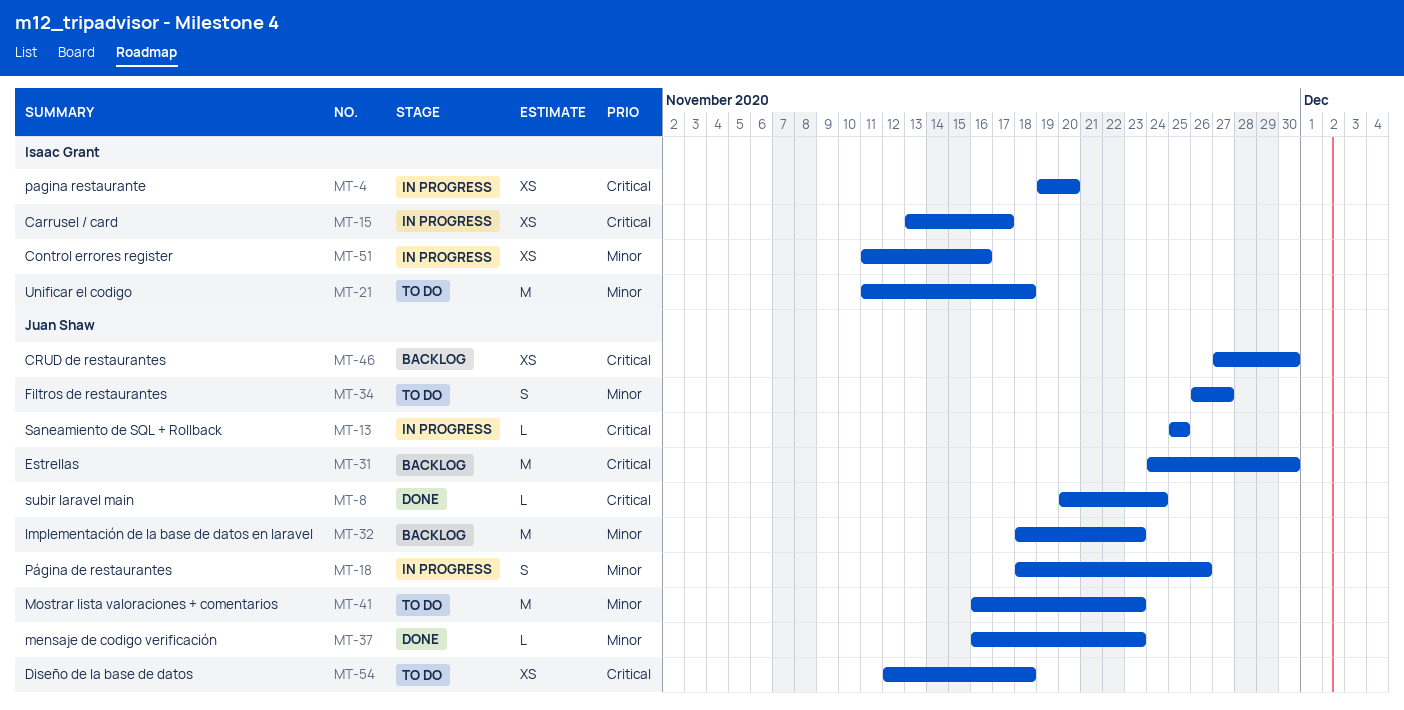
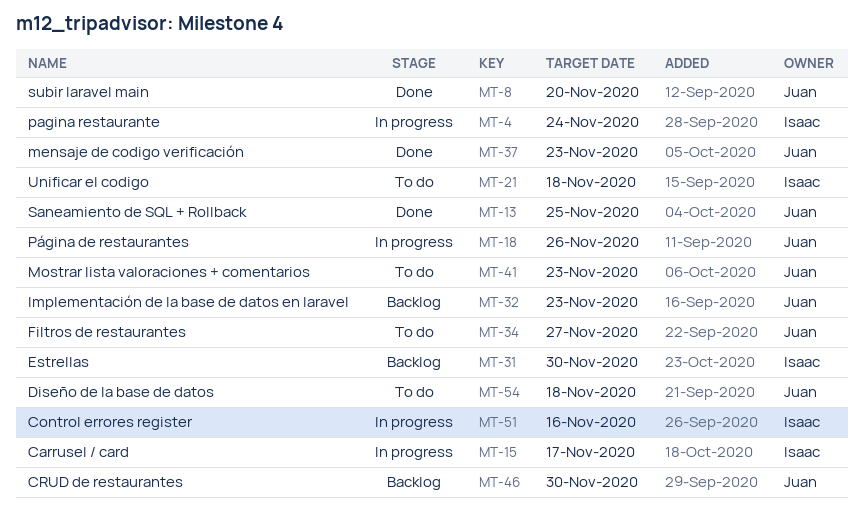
MT-4, due: Nov 20 -> Nov 24
MT-8, due: Nov 24 -> Nov 20
MT-13, status: In progress -> Done
MT-31, owner: Juan Shaw -> Isaac Grant

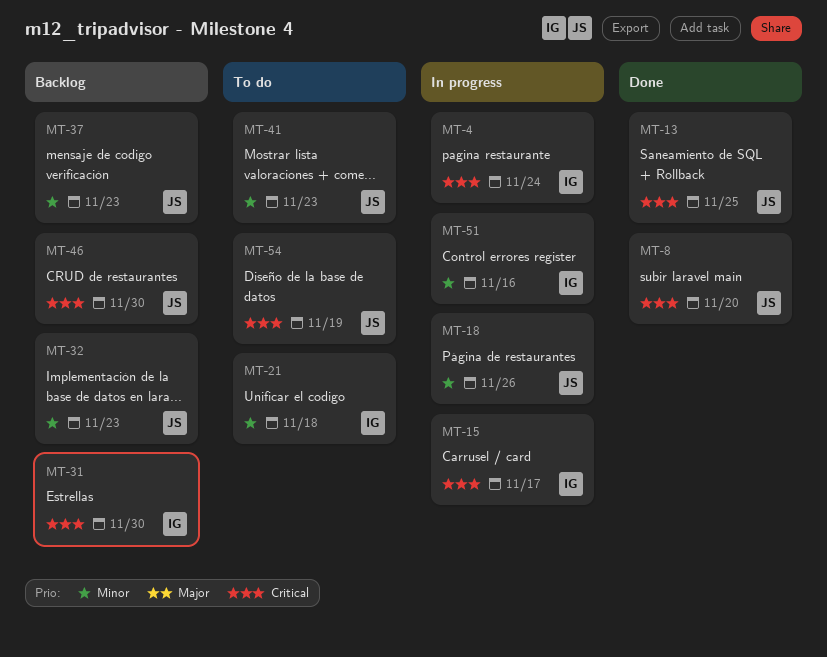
MT-34: present -> none
MT-37, status: Done -> Backlog
MT-54, due: Nov 18 -> Nov 19

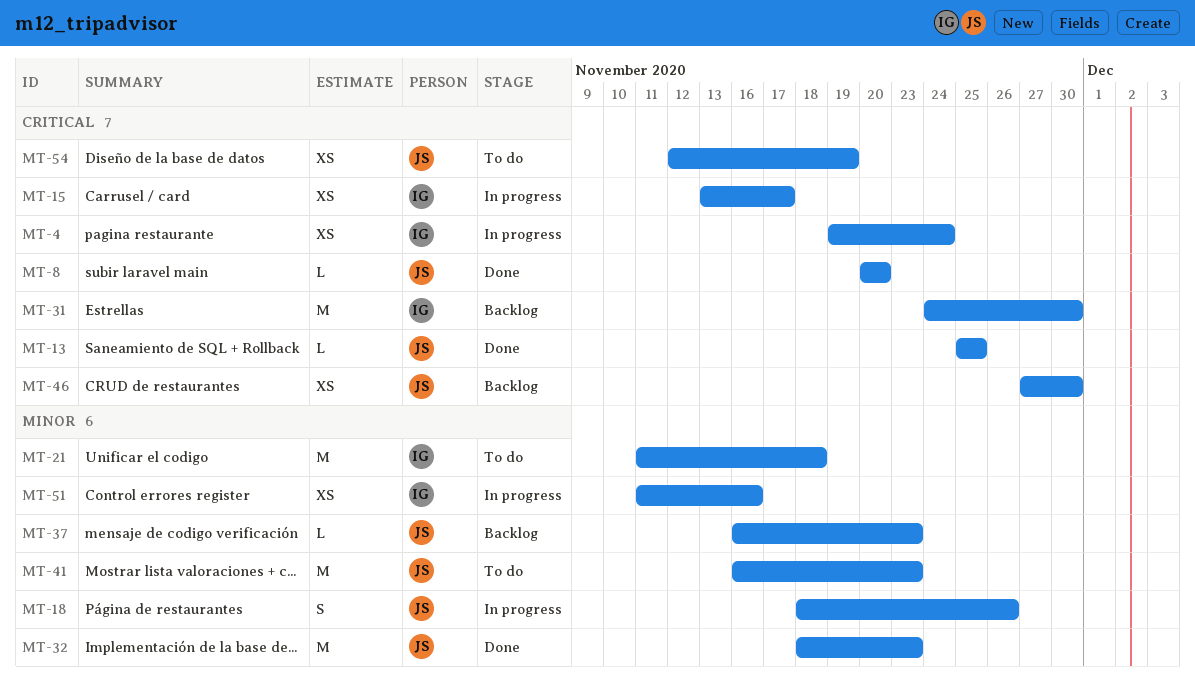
MT-32, status: Backlog -> Done

